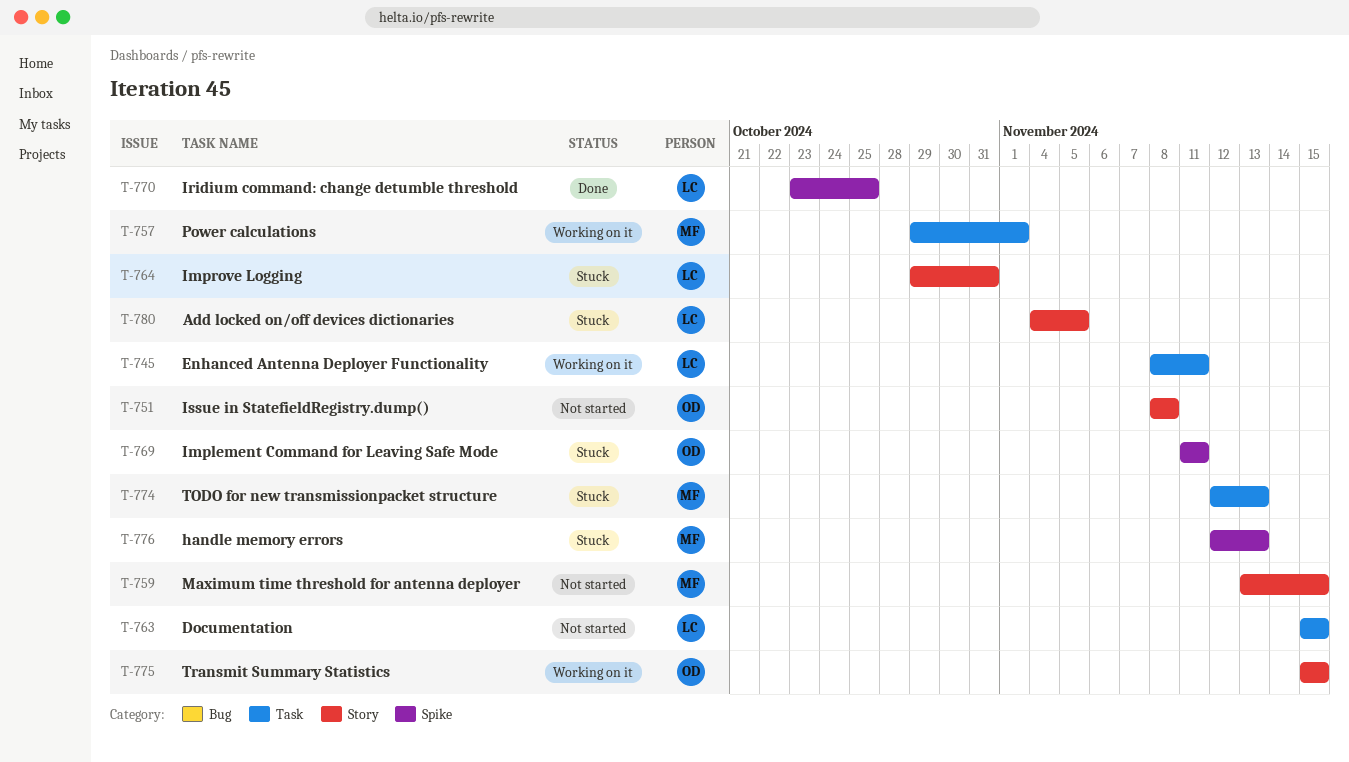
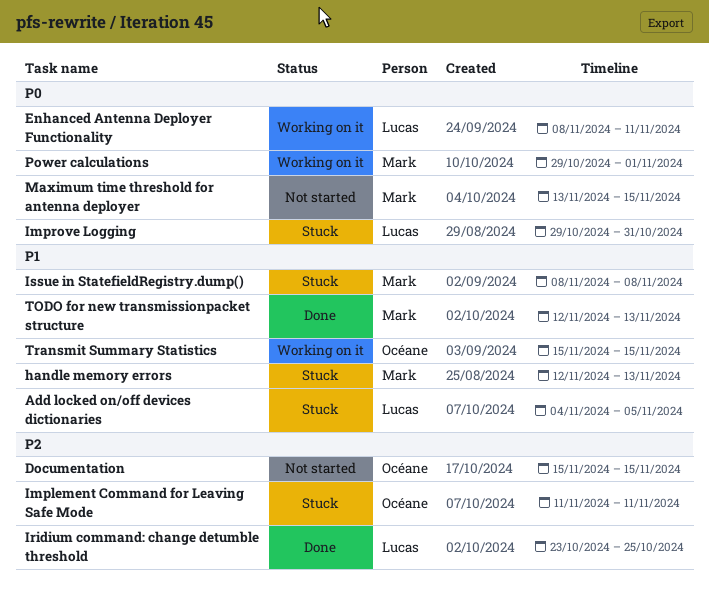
Documentation, owner: Lucas -> Océane
Issue in StatefieldRegistry.dump(), status: Not started -> Stuck
Issue in StatefieldRegistry.dump(), owner: Océane -> Mark
TODO for new transmissionpacket structure, status: Stuck -> Done

